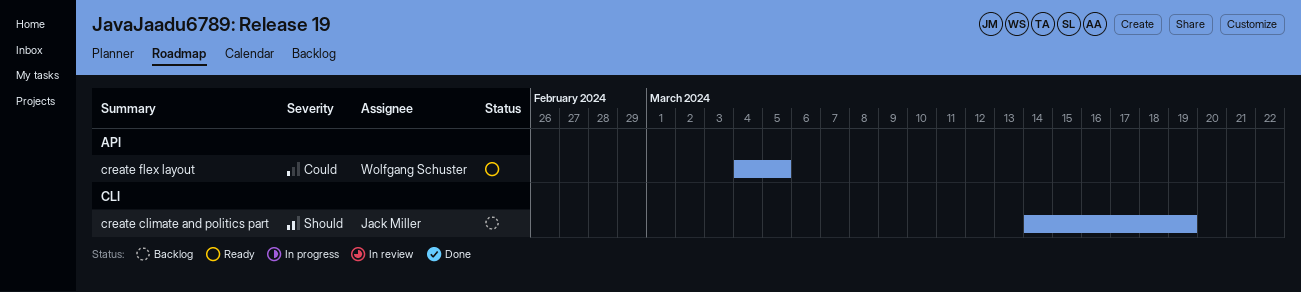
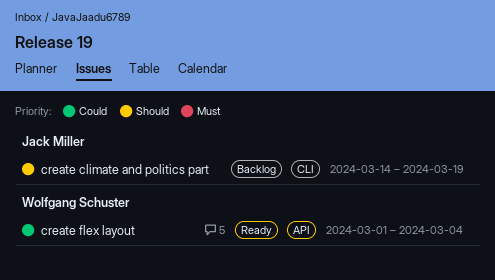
create flex layout, start: Mar 4 -> Mar 1
create flex layout, due: Mar 5 -> Mar 4

